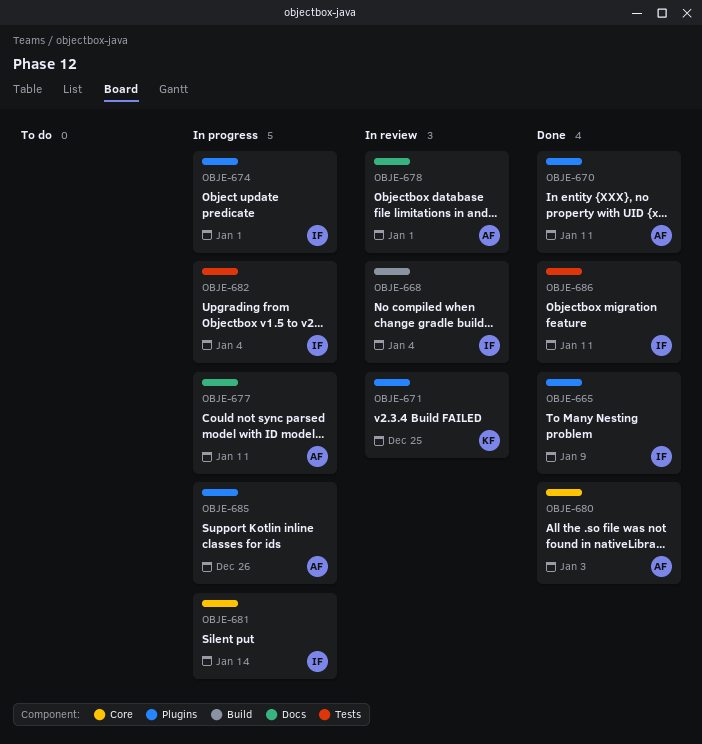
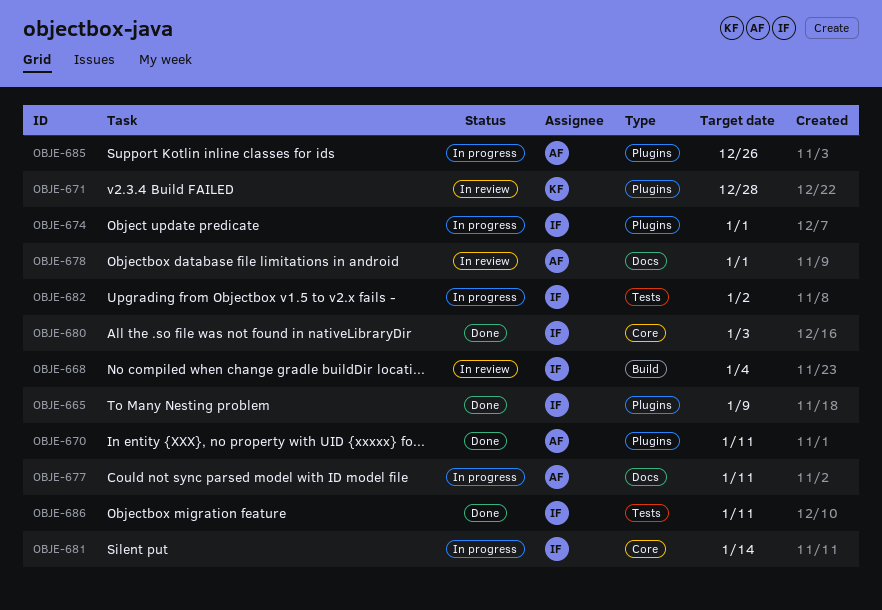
OBJE-671, due: Dec 25 -> Dec 28
OBJE-680, owner: AF -> IF
OBJE-682, due: Jan 4 -> Jan 2

